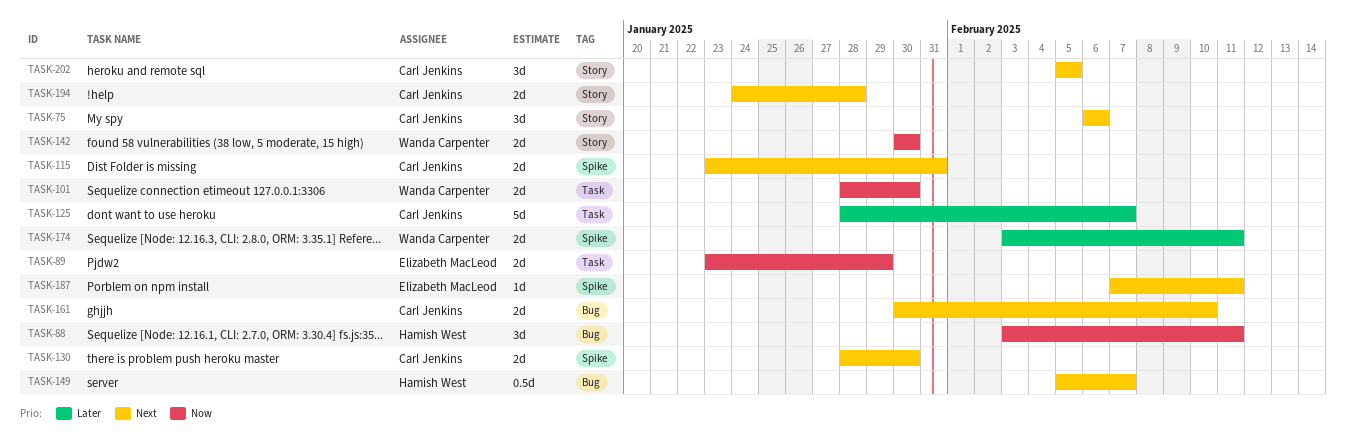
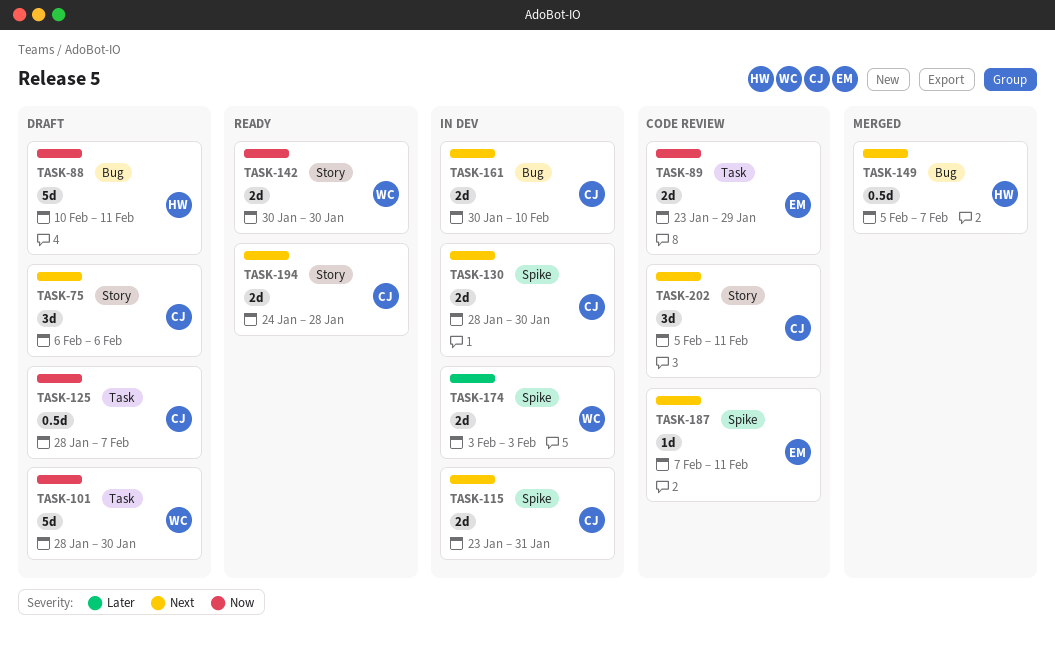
TASK-88, estimate: 3d -> 5d
TASK-88, start: Feb 3 -> Feb 10
TASK-101, estimate: 2d -> 5d
TASK-125, priority: Later -> Now
TASK-125, estimate: 5d -> 0.5d
TASK-174, due: Feb 11 -> Feb 3
TASK-202, due: Feb 5 -> Feb 11

